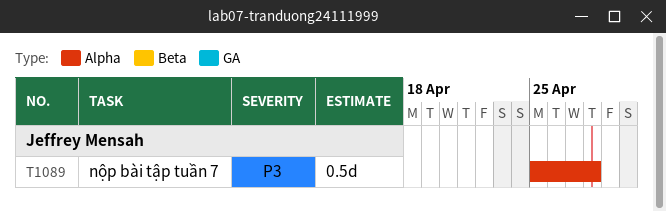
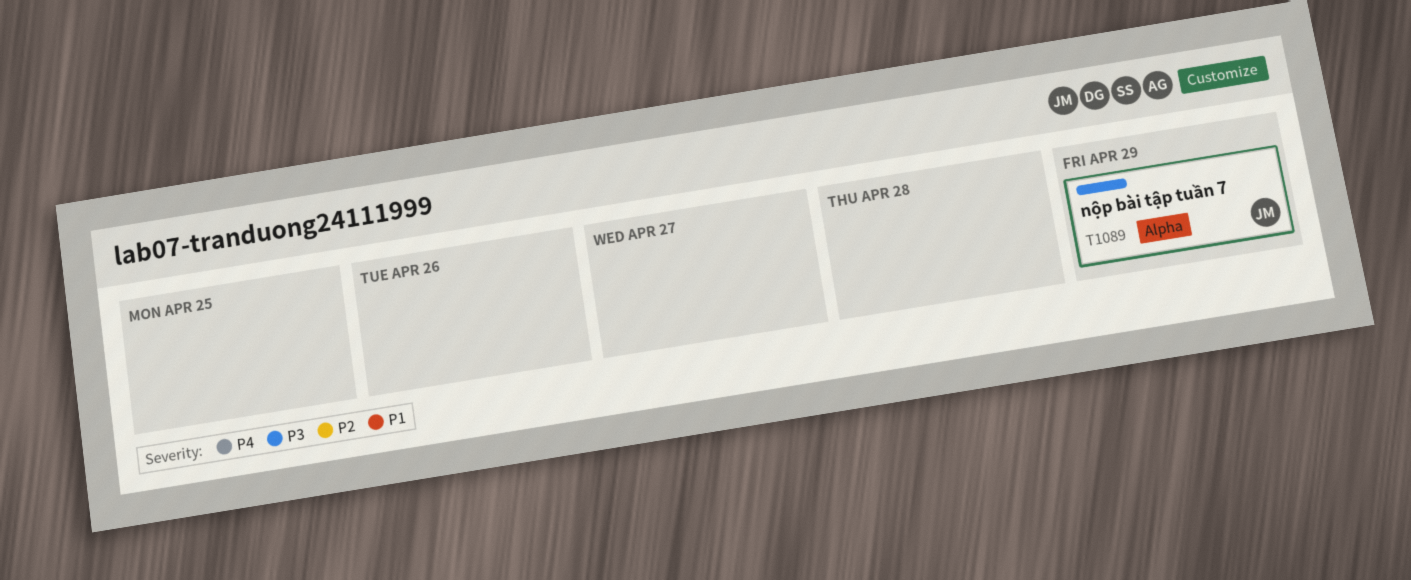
T1089, due: Apr 28 -> Apr 29

